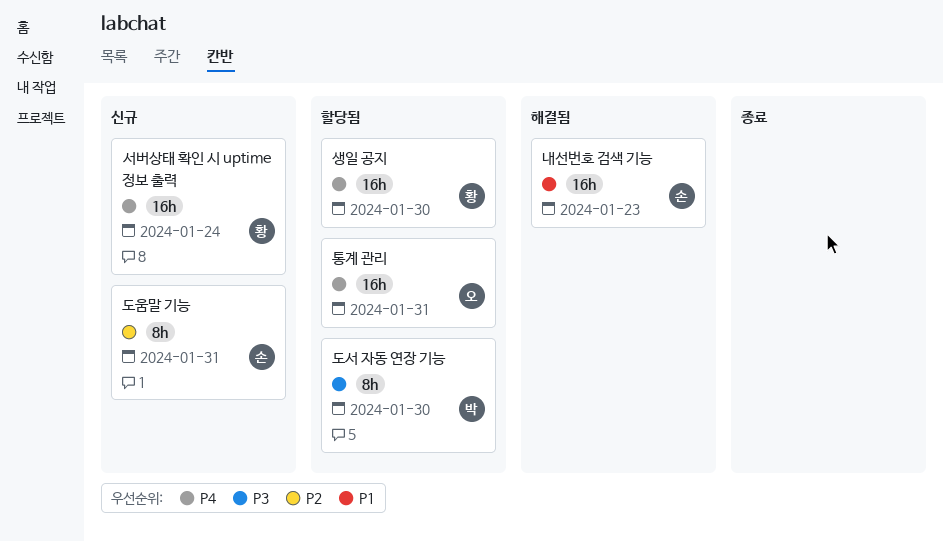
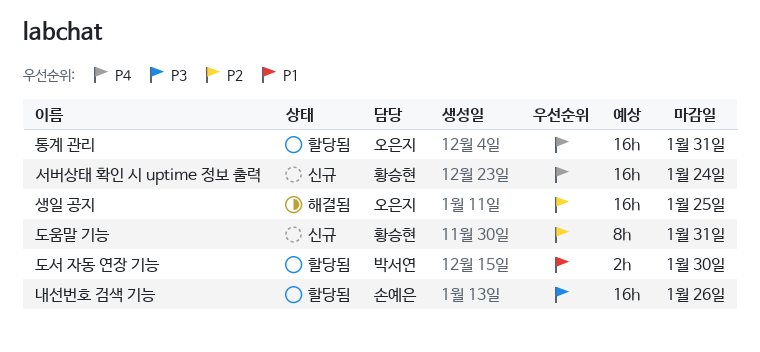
내선번호 검색 기능, status: 해결됨 -> 할당됨
내선번호 검색 기능, priority: P1 -> P3
내선번호 검색 기능, due: Jan 23 -> Jan 26
도서 자동 연장 기능, priority: P3 -> P1
도서 자동 연장 기능, estimate: 8h -> 2h
도움말 기능, owner: 손예은 -> 황승현
생일 공지, status: 할당됨 -> 해결됨
생일 공지, owner: 황승현 -> 오은지
생일 공지, priority: P4 -> P2
생일 공지, due: Jan 30 -> Jan 25

